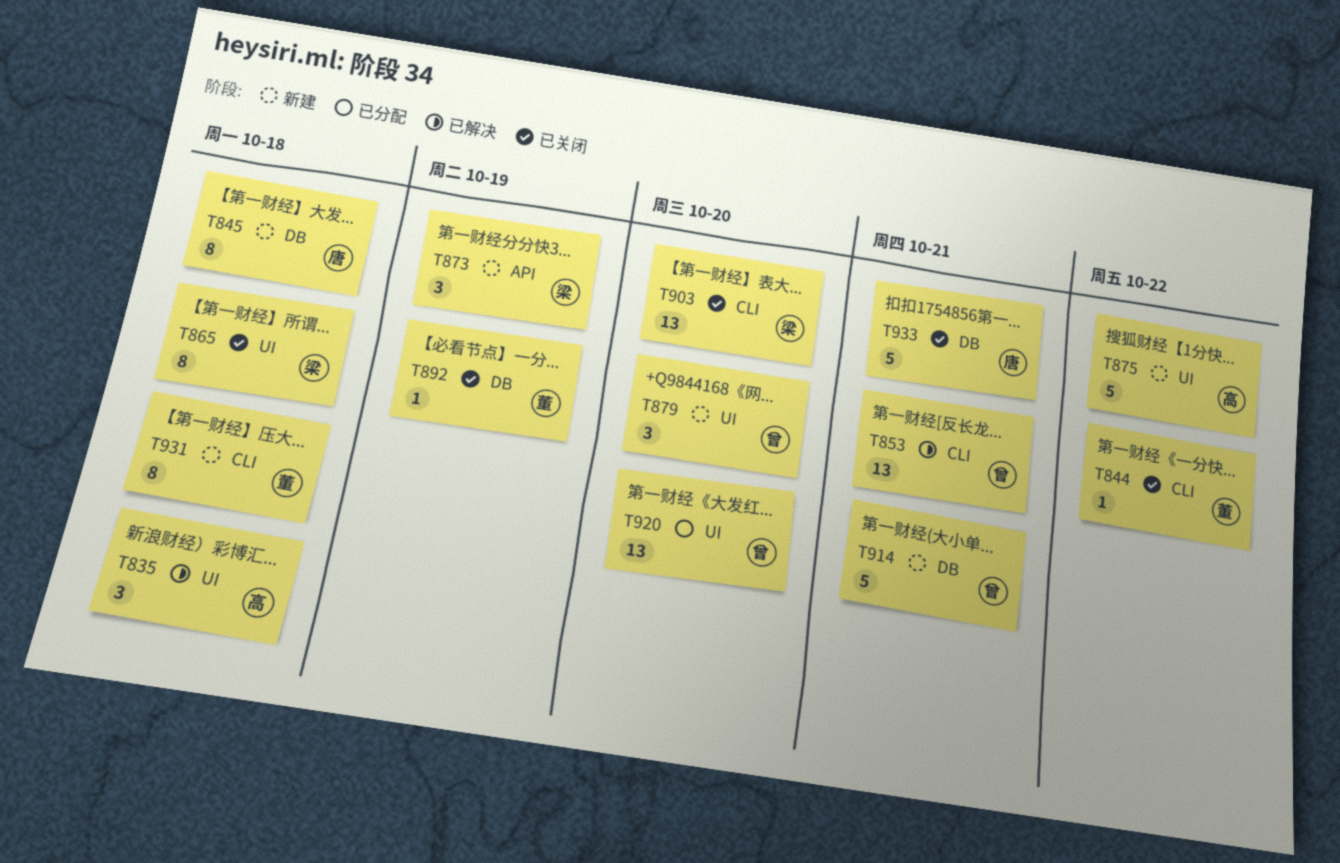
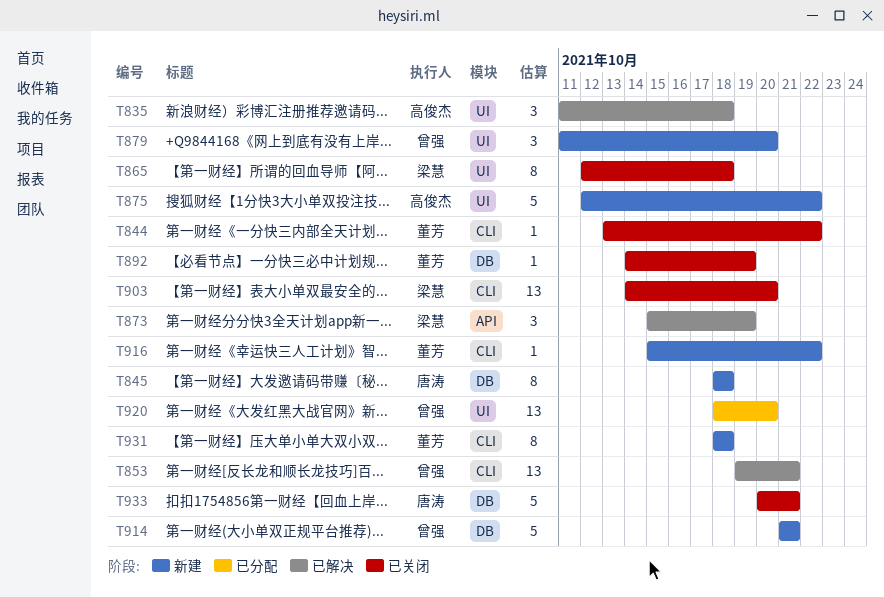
T873, status: 新建 -> 已解决
T916: none -> present

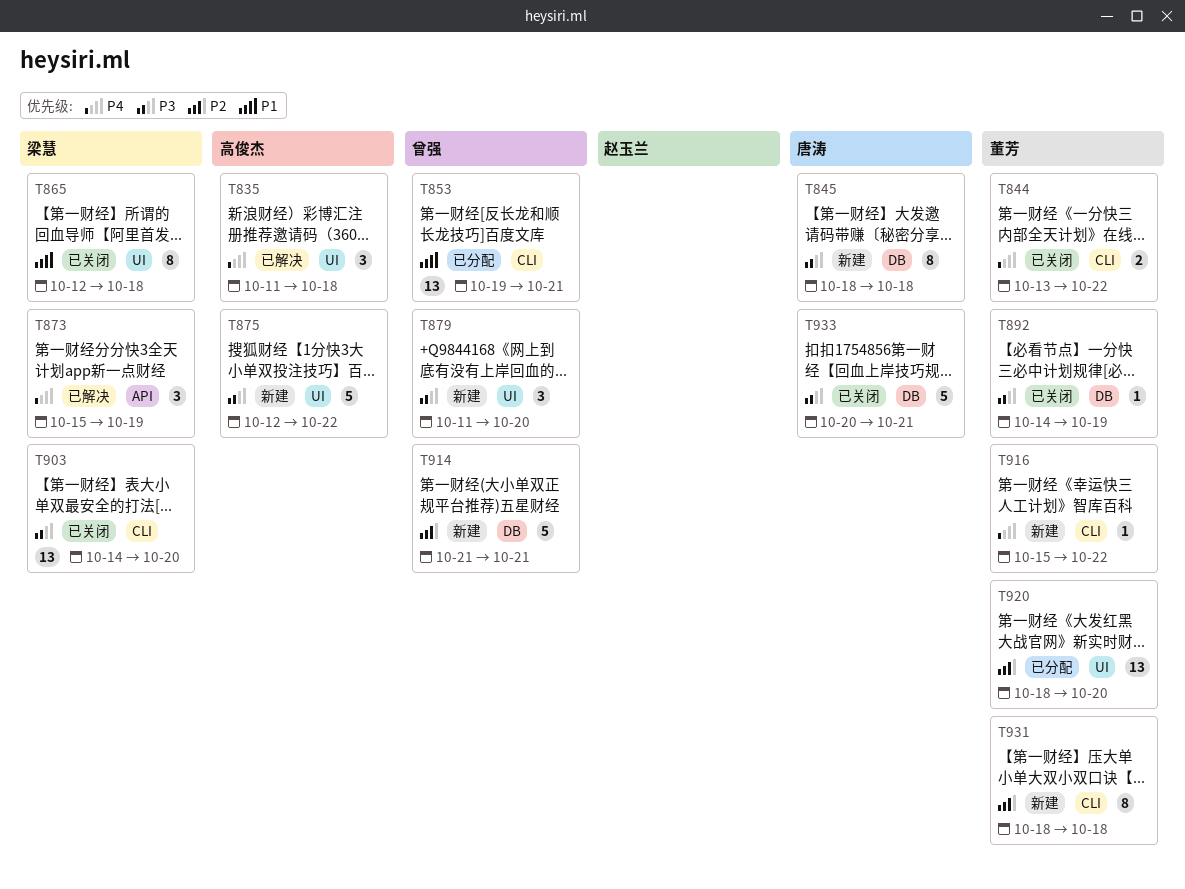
T844, estimate: 1 -> 2
T853, status: 已解决 -> 已分配
T920, owner: 曾强 -> 董芳

